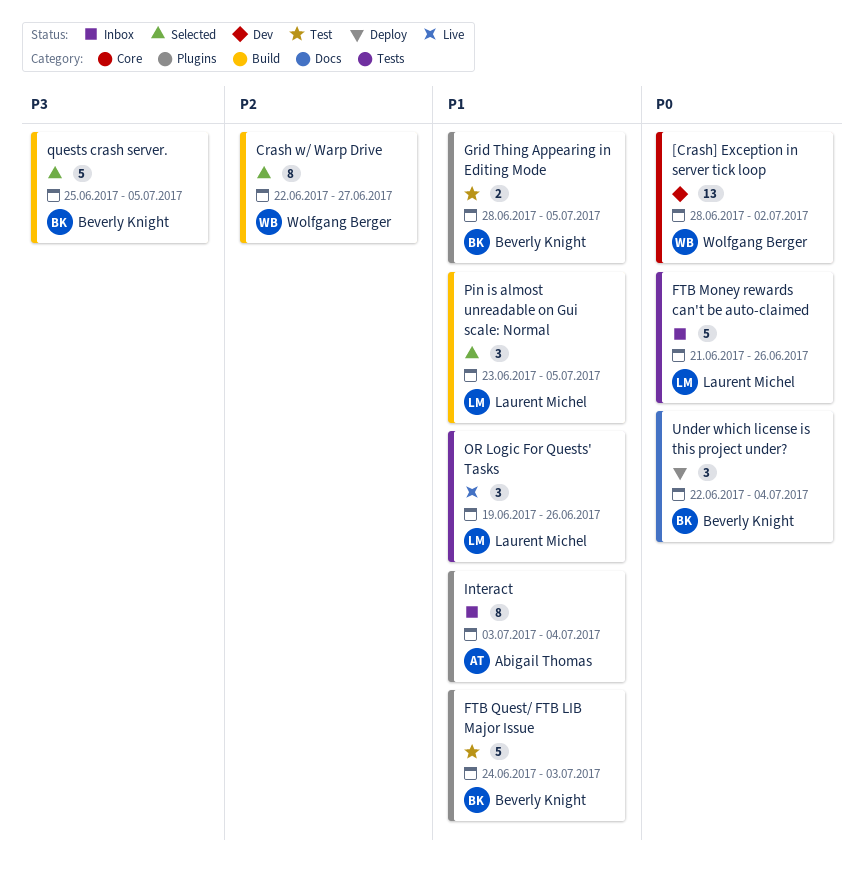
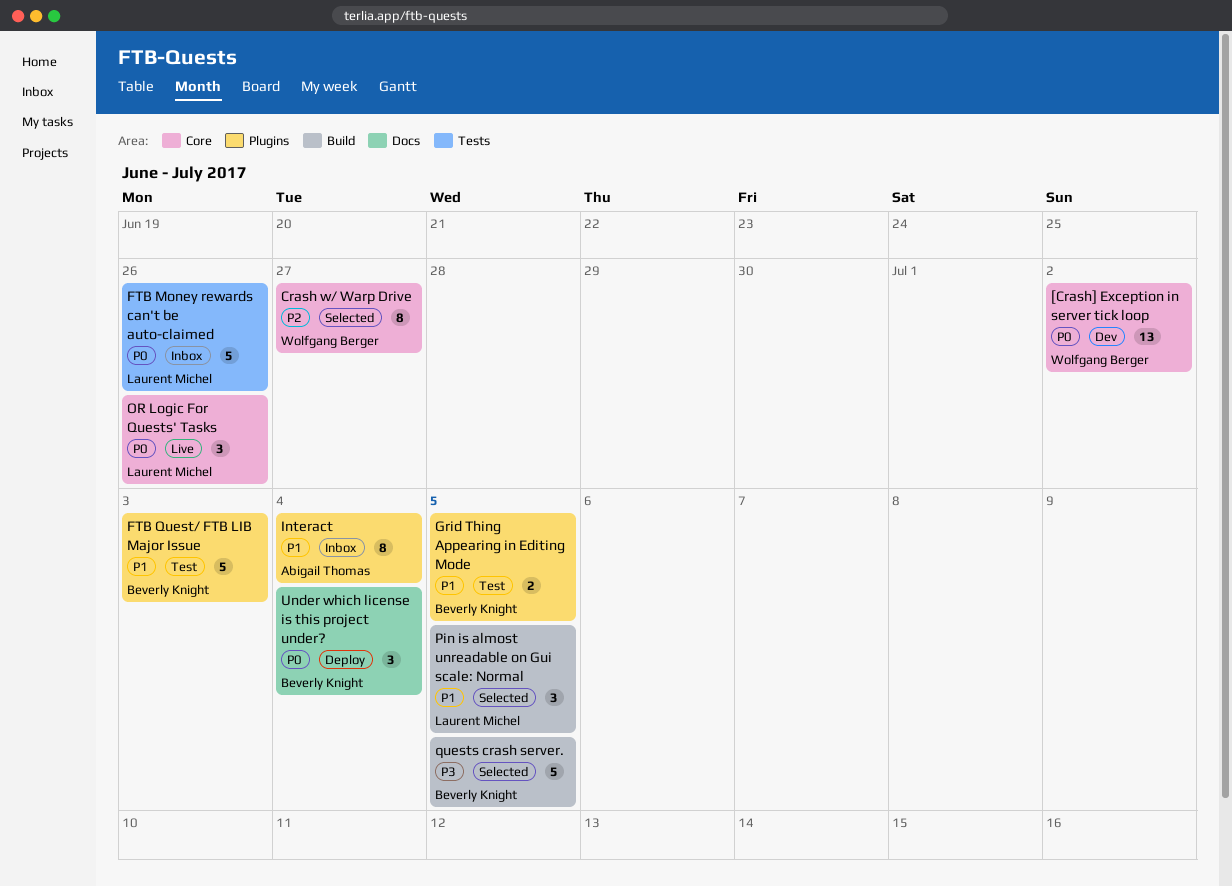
Crash w/ Warp Drive, label: Build -> Core
OR Logic For Quests' Tasks, priority: P1 -> P0
OR Logic For Quests' Tasks, label: Tests -> Core

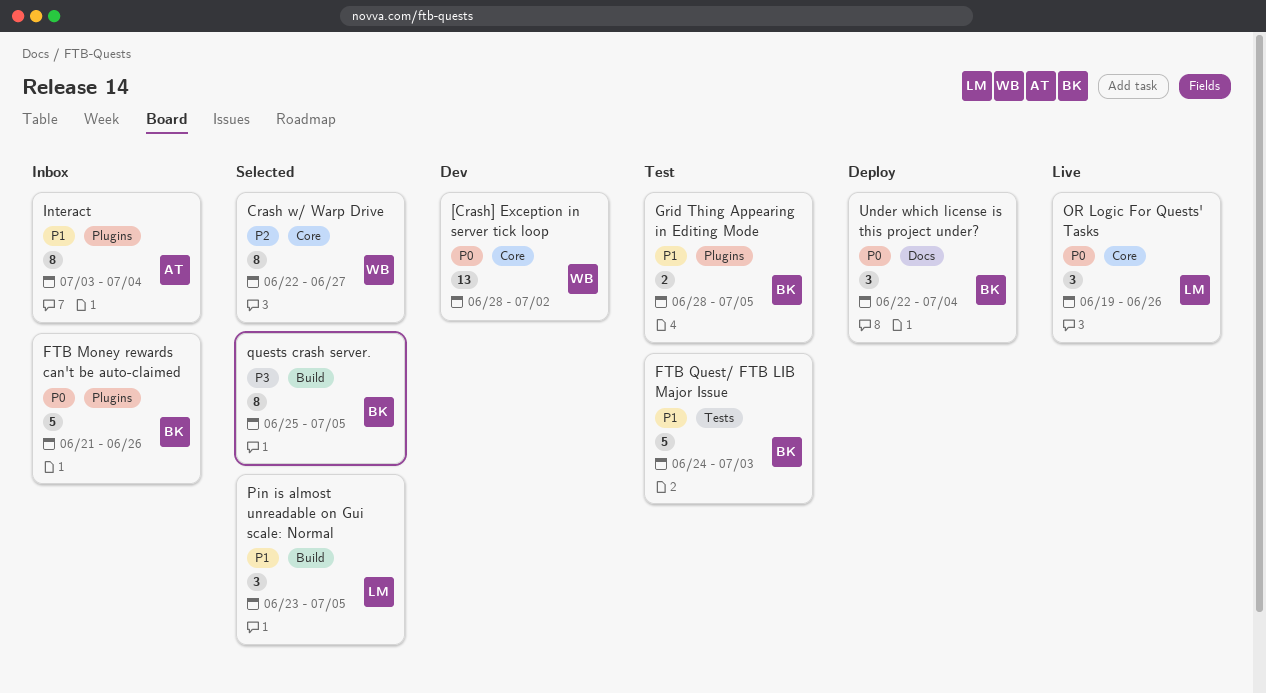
FTB Money rewards can't be auto-claimed, owner: Laurent Michel -> Beverly Knight
FTB Money rewards can't be auto-claimed, label: Tests -> Plugins
FTB Quest/ FTB LIB Major Issue, label: Plugins -> Tests
quests crash server., estimate: 5 -> 8

